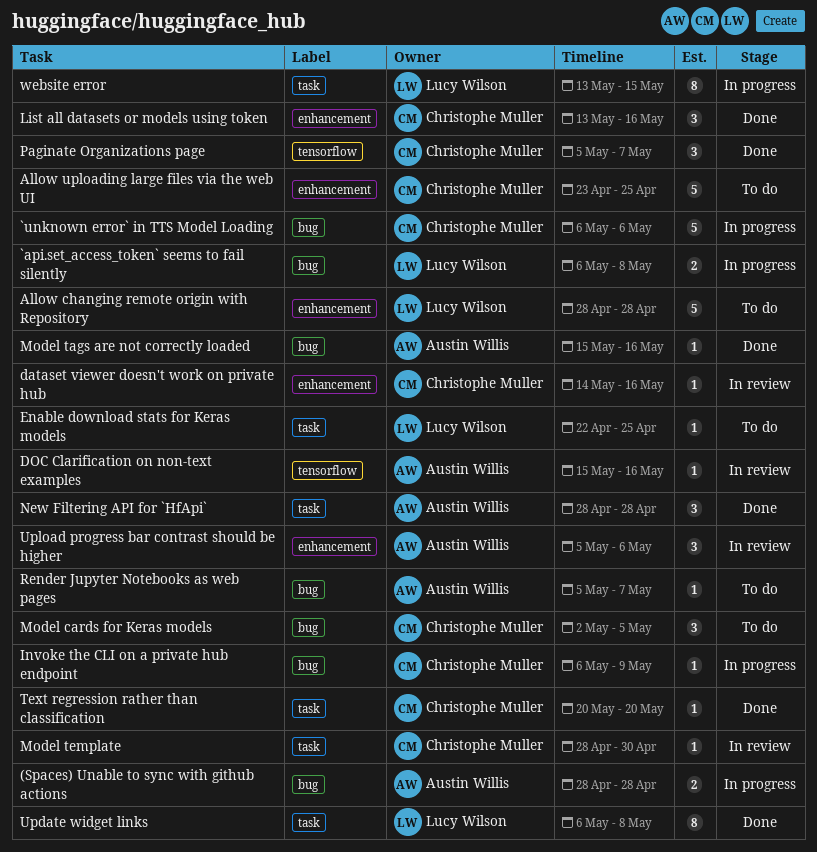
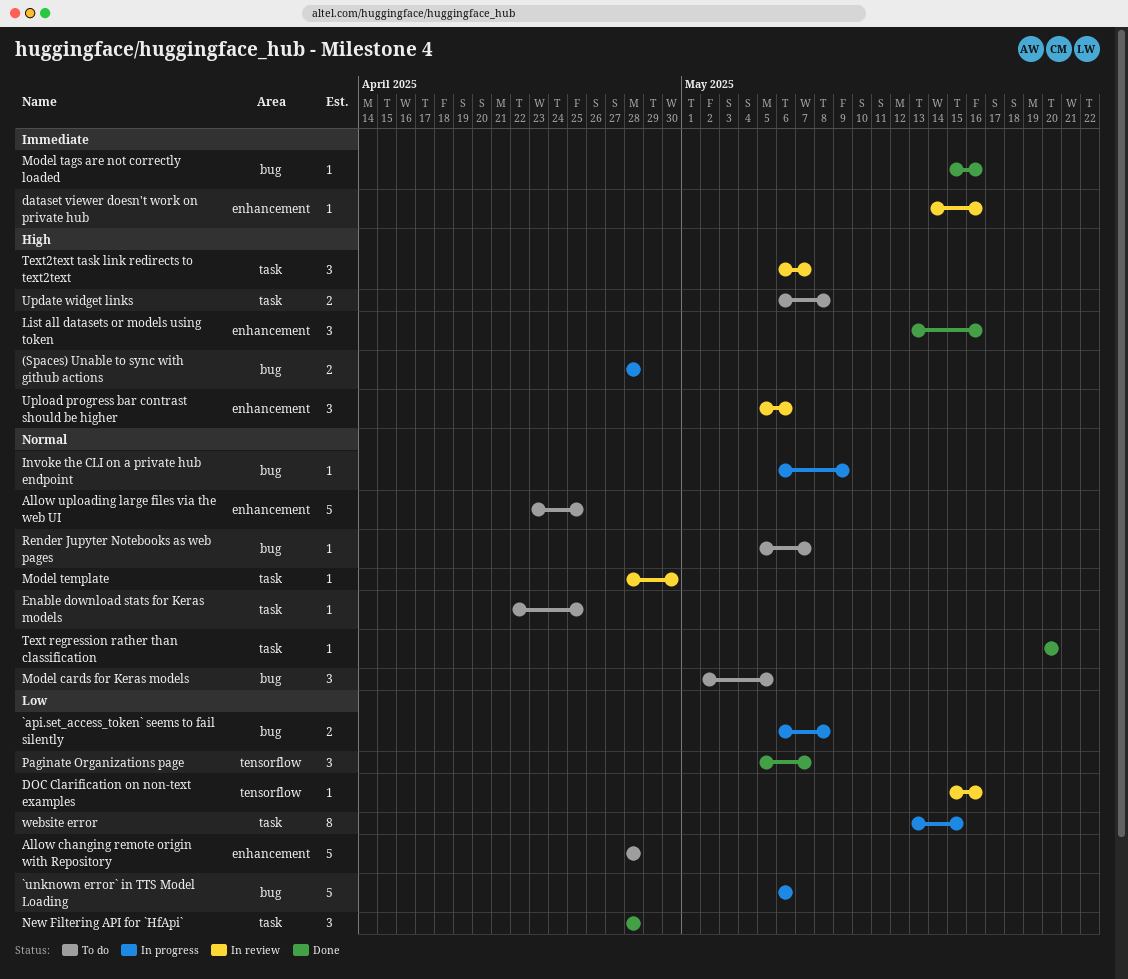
Text2text task link redirects to text2text: none -> present
Update widget links, status: Done -> To do
Update widget links, estimate: 8 -> 2

